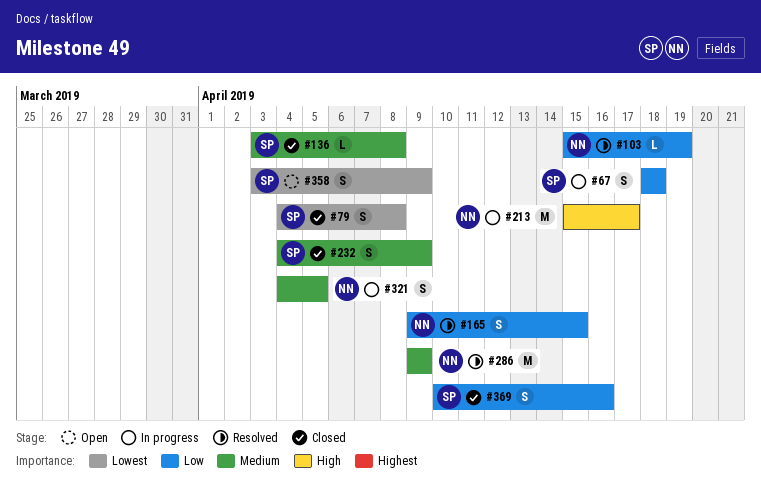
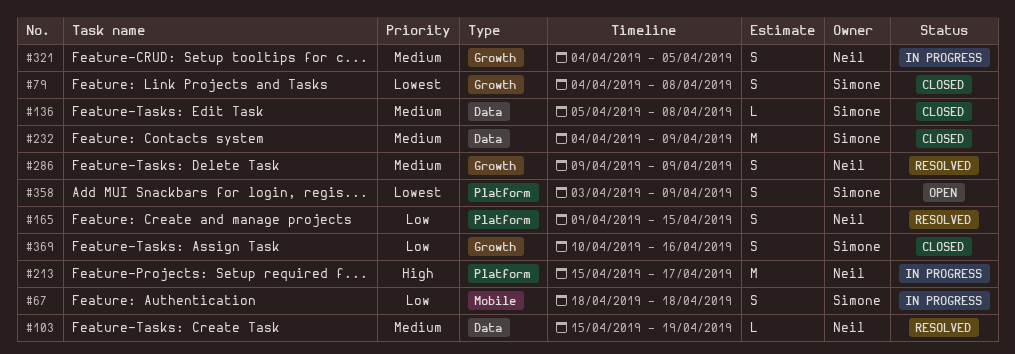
#103, priority: Low -> Medium
#136, start: Apr 3 -> Apr 5
#232, estimate: S -> M
#286, estimate: M -> S

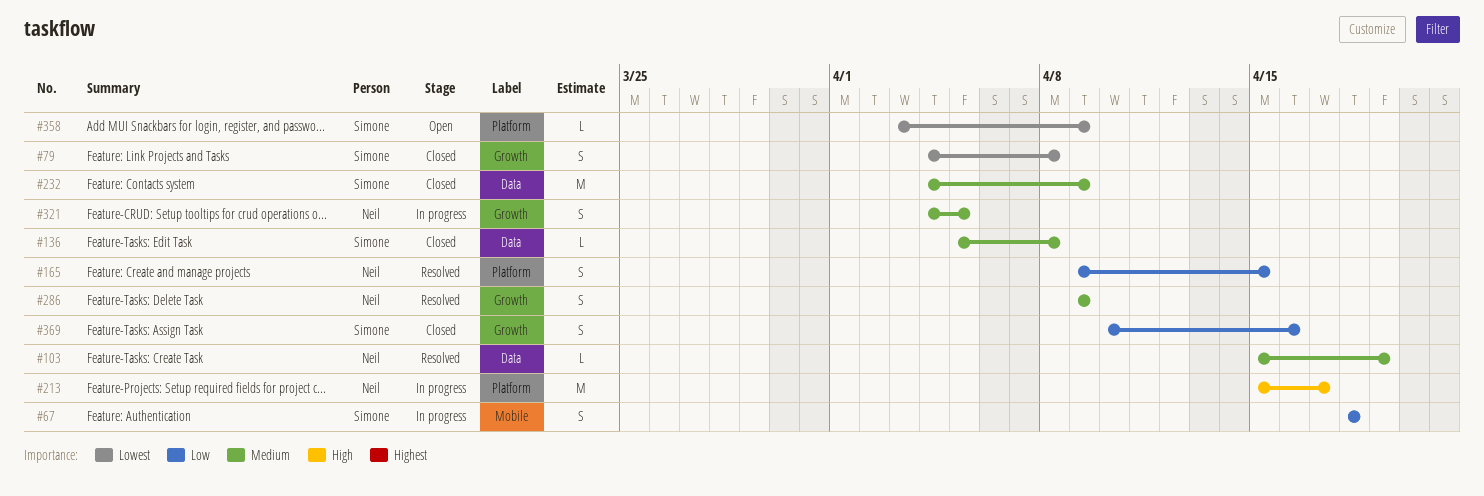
#358, estimate: S -> L

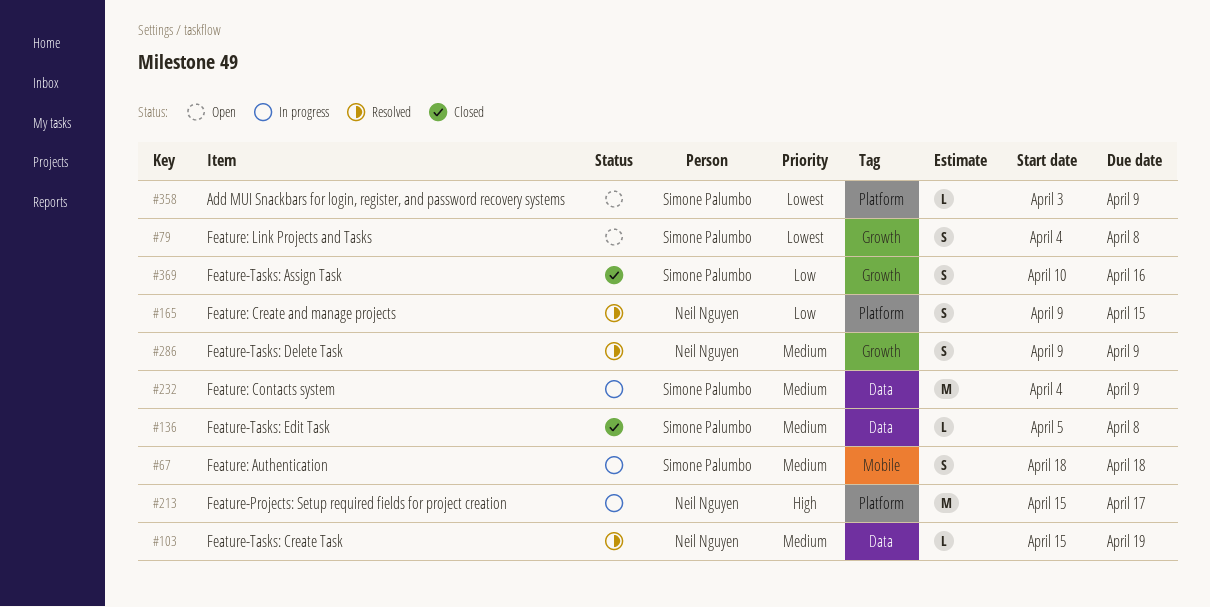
#67, priority: Low -> Medium
#79, status: Closed -> Open
#232, status: Closed -> In progress
#321: present -> none

